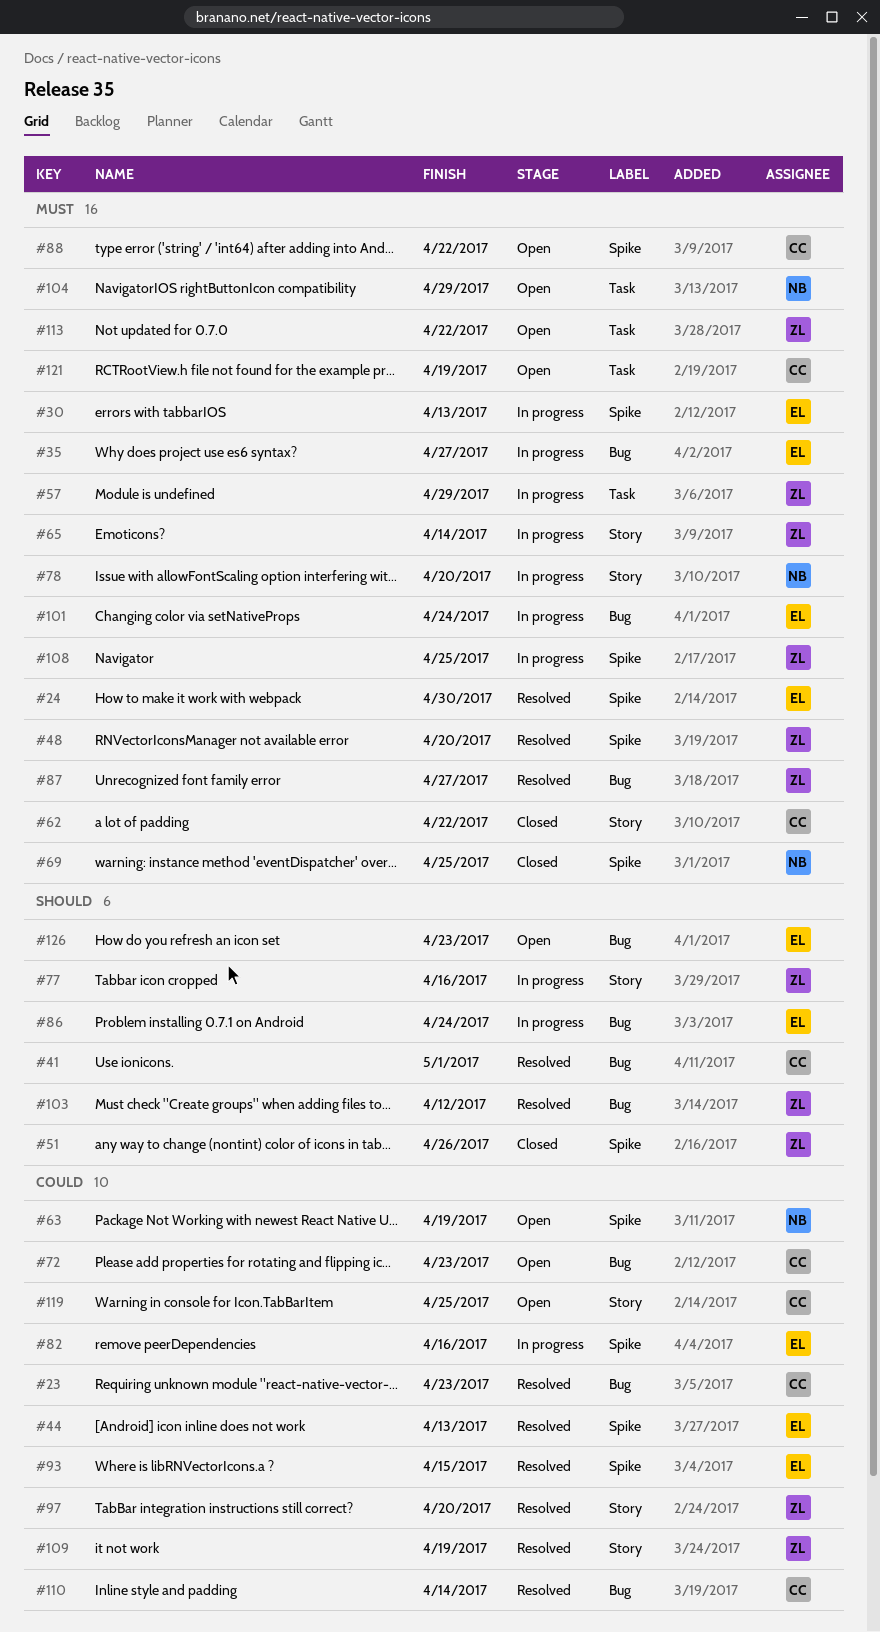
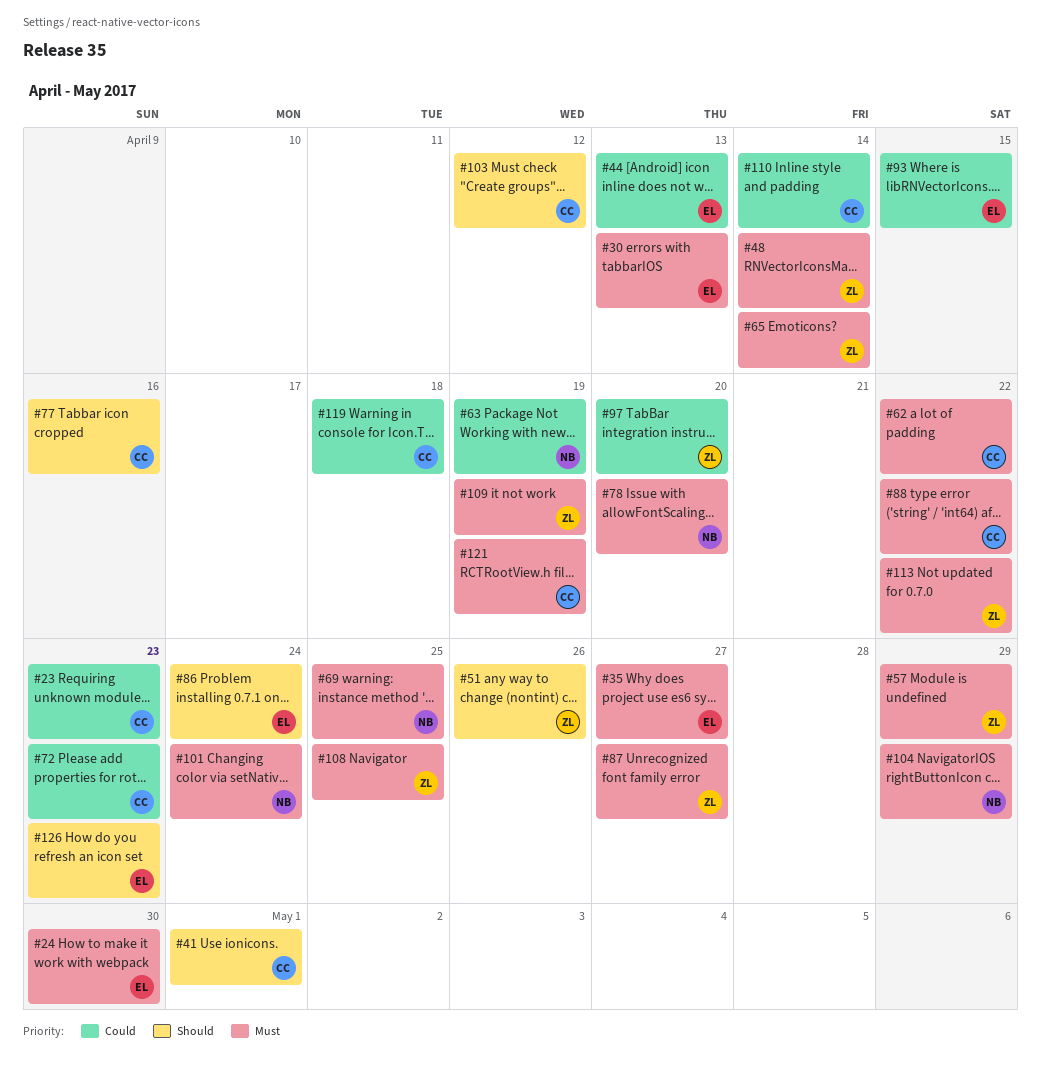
#48, due: Apr 20 -> Apr 14
#77, owner: ZL -> CC
#82: present -> none
#101, owner: EL -> NB
#103, owner: ZL -> CC
#109, priority: Could -> Must
#119, due: Apr 25 -> Apr 18

